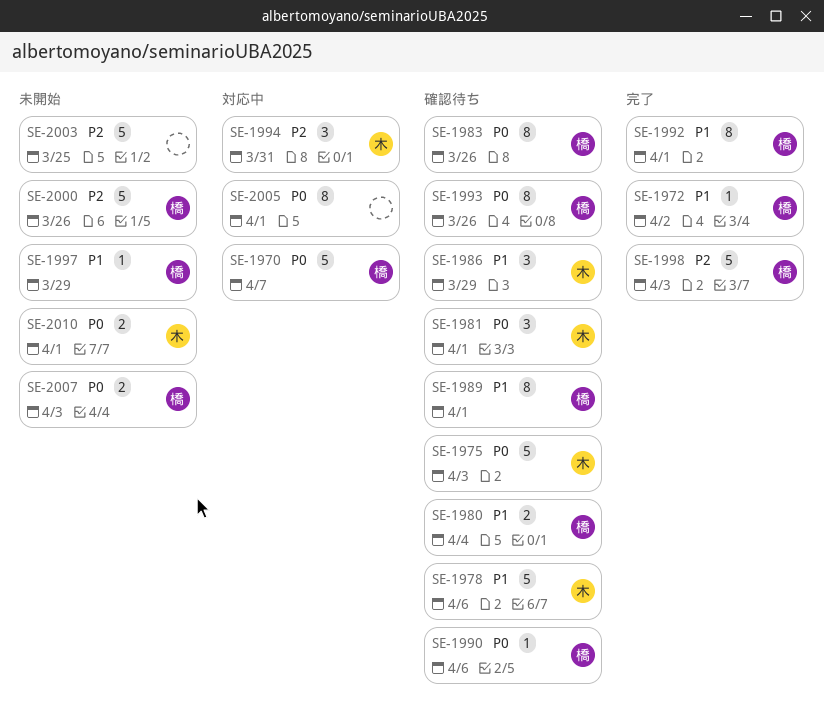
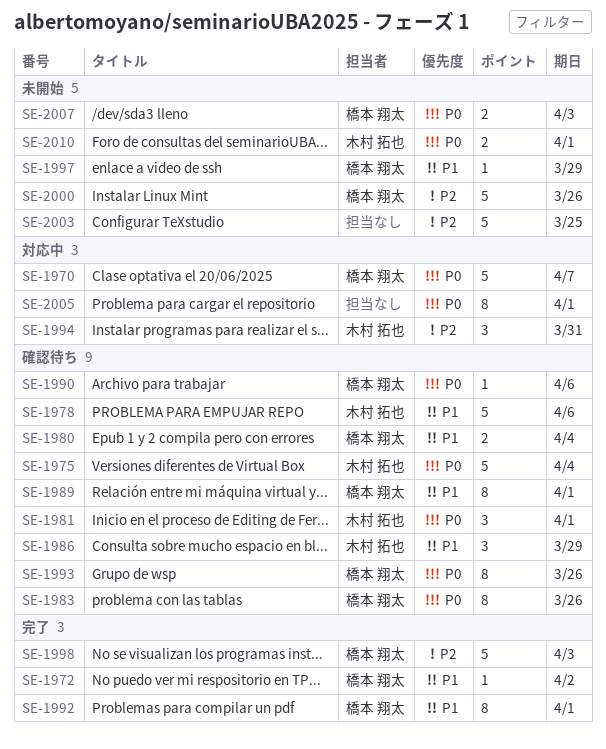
SE-1975, due: Apr 3 -> Apr 4

